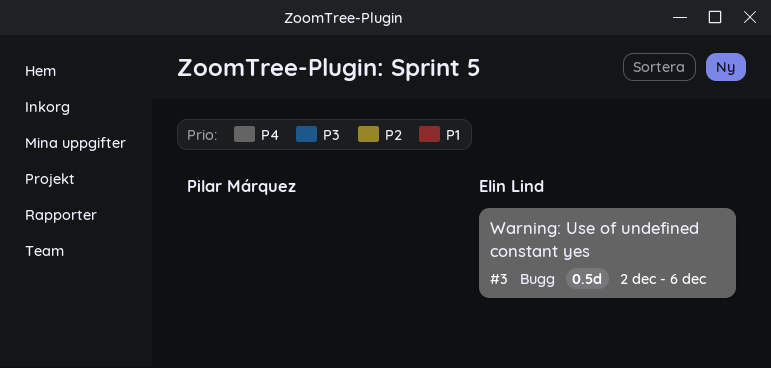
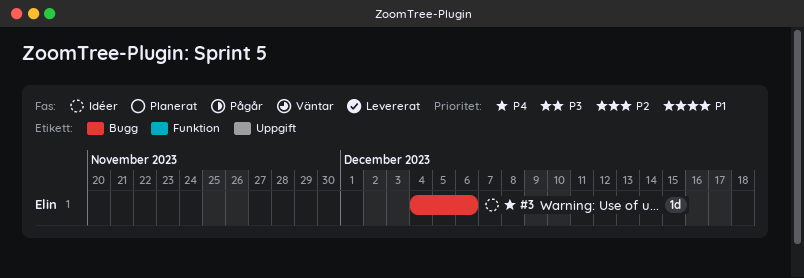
#3, estimate: 0.5d -> 1d
#3, start: Dec 2 -> Dec 4

